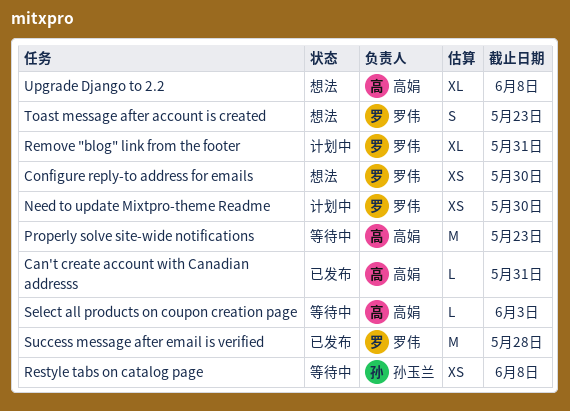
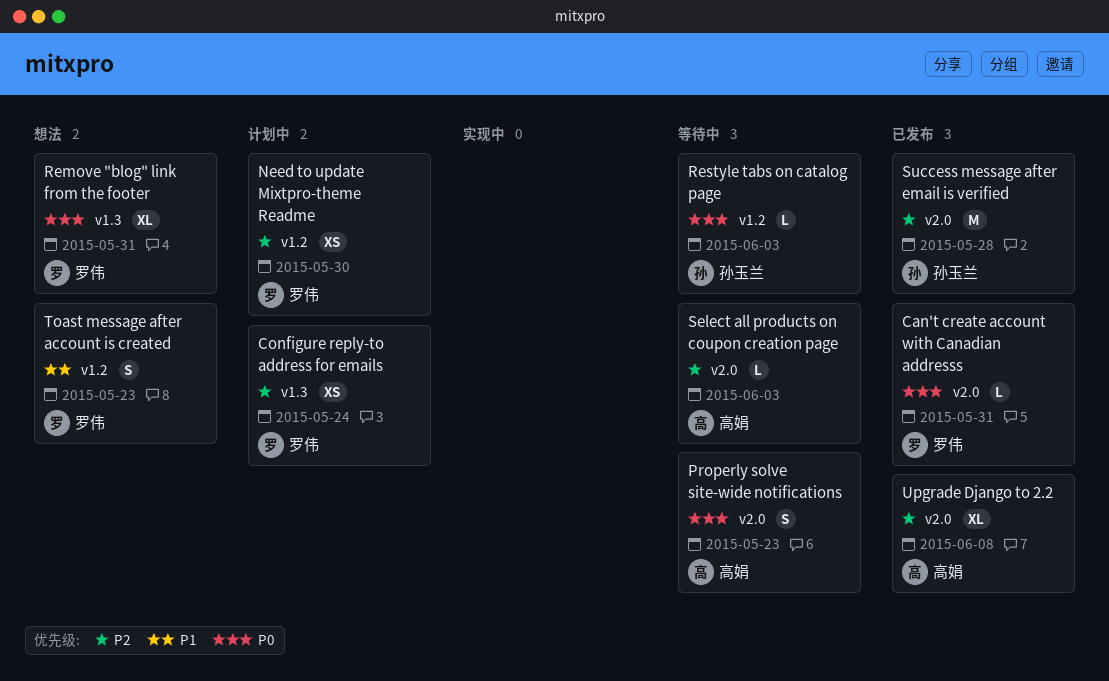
Can't create account with Canadian addresss, owner: 高娟 -> 罗伟
Configure reply-to address for emails, status: 想法 -> 计划中
Configure reply-to address for emails, due: May 30 -> May 24
Properly solve site-wide notifications, estimate: M -> S
Remove "blog" link from the footer, status: 计划中 -> 想法
Restyle tabs on catalog page, estimate: XS -> L
Restyle tabs on catalog page, due: Jun 8 -> Jun 3
Success message after email is verified, owner: 罗伟 -> 孙玉兰
Upgrade Django to 2.2, status: 想法 -> 已发布

